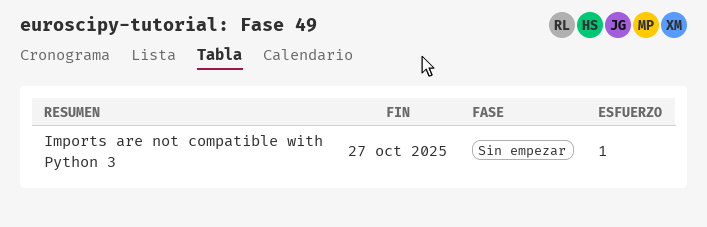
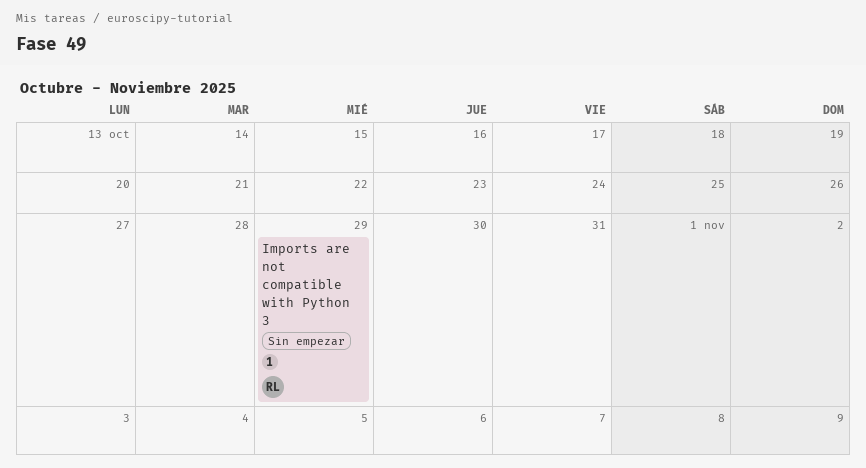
Imports are not compatible with Python 3, due: Oct 27 -> Oct 29

